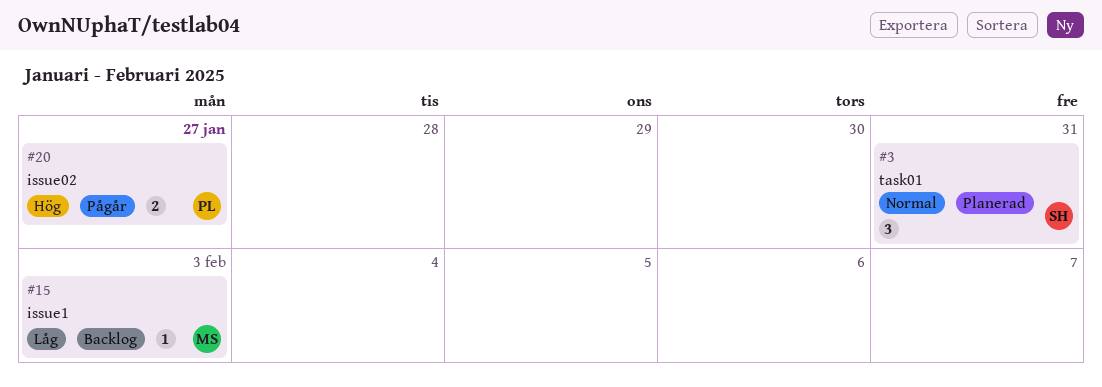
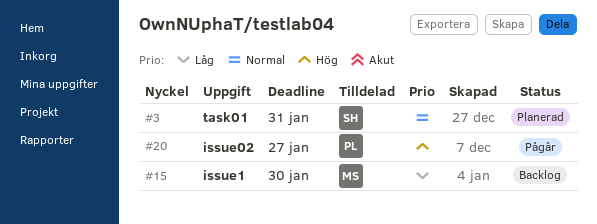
#15, due: Feb 3 -> Jan 30

